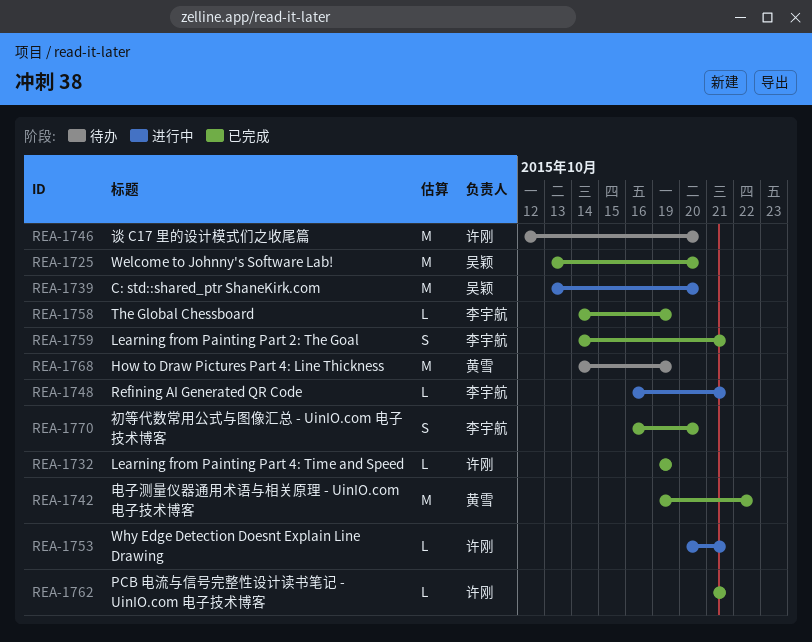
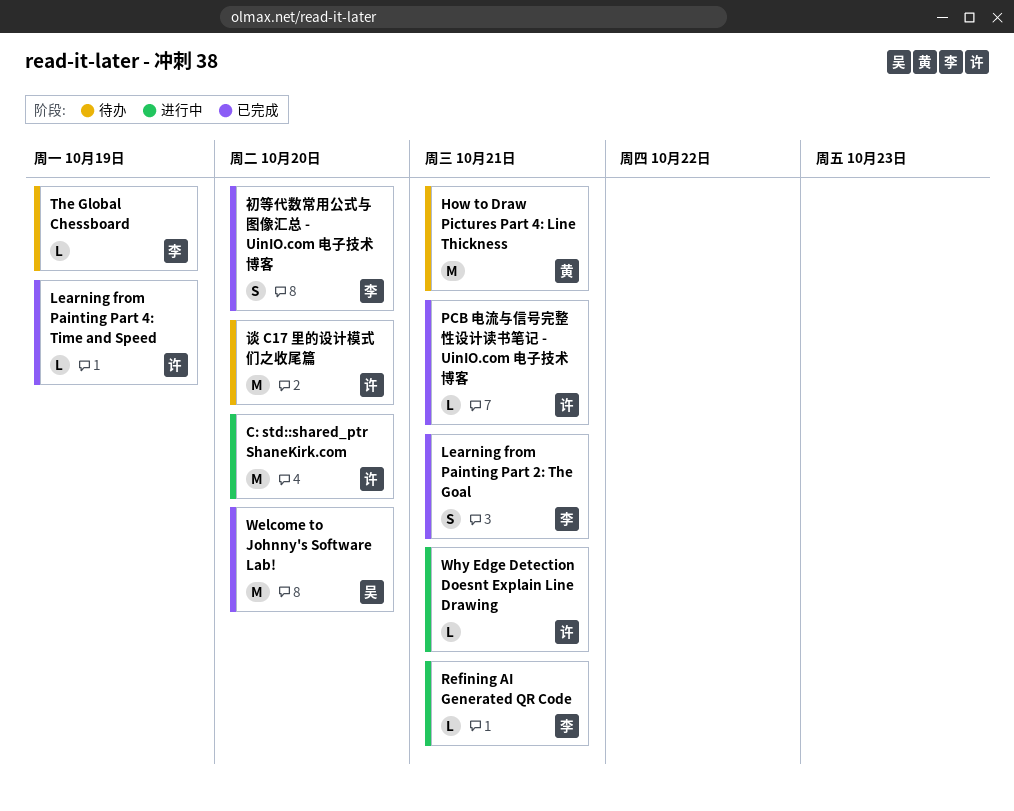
C: std::shared_ptr ShaneKirk.com, owner: 吴颖 -> 许刚
How to Draw Pictures Part 4: Line Thickness, due: Oct 19 -> Oct 21
The Global Chessboard, status: 已完成 -> 待办
电子测量仪器通用术语与相关原理 - UinIO.com 电子技术博客: present -> none

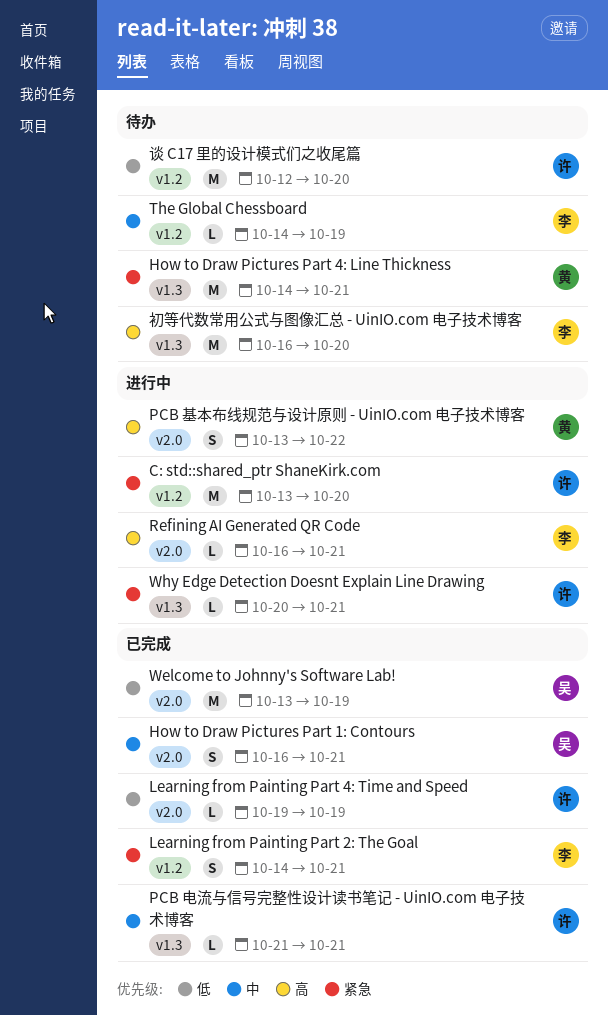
How to Draw Pictures Part 1: Contours: none -> present
PCB 基本布线规范与设计原则 - UinIO.com 电子技术博客: none -> present
Welcome to Johnny's Software Lab!, due: Oct 20 -> Oct 19
初等代数常用公式与图像汇总 - UinIO.com 电子技术博客, status: 已完成 -> 待办
初等代数常用公式与图像汇总 - UinIO.com 电子技术博客, estimate: S -> M

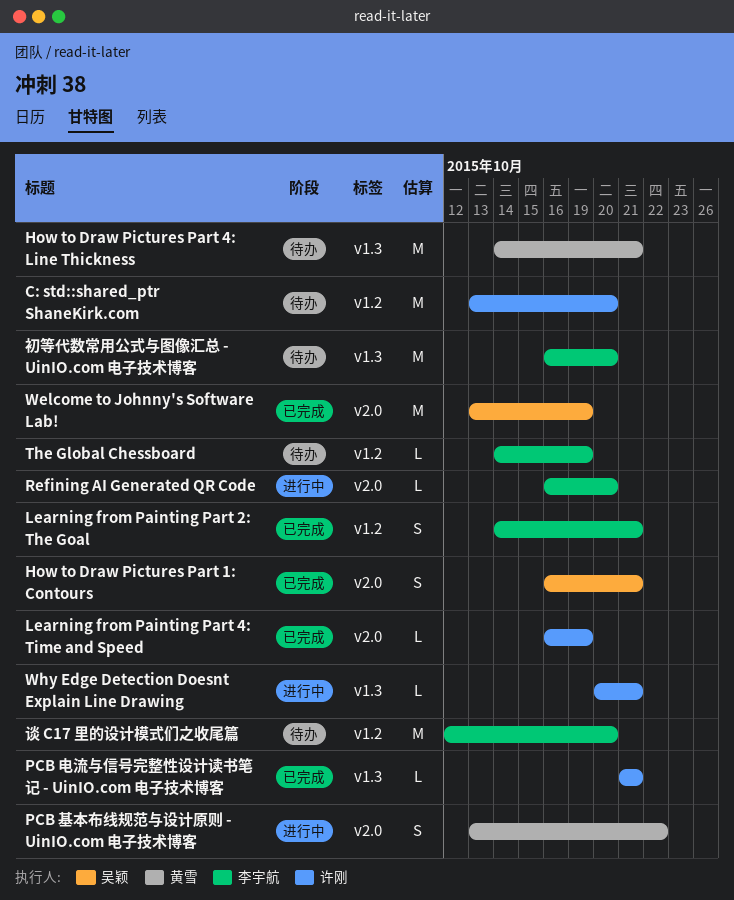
C: std::shared_ptr ShaneKirk.com, status: 进行中 -> 待办
Learning from Painting Part 4: Time and Speed, start: Oct 19 -> Oct 16
Refining AI Generated QR Code, due: Oct 21 -> Oct 20
谈 C17 里的设计模式们之收尾篇, owner: 许刚 -> 李宇航

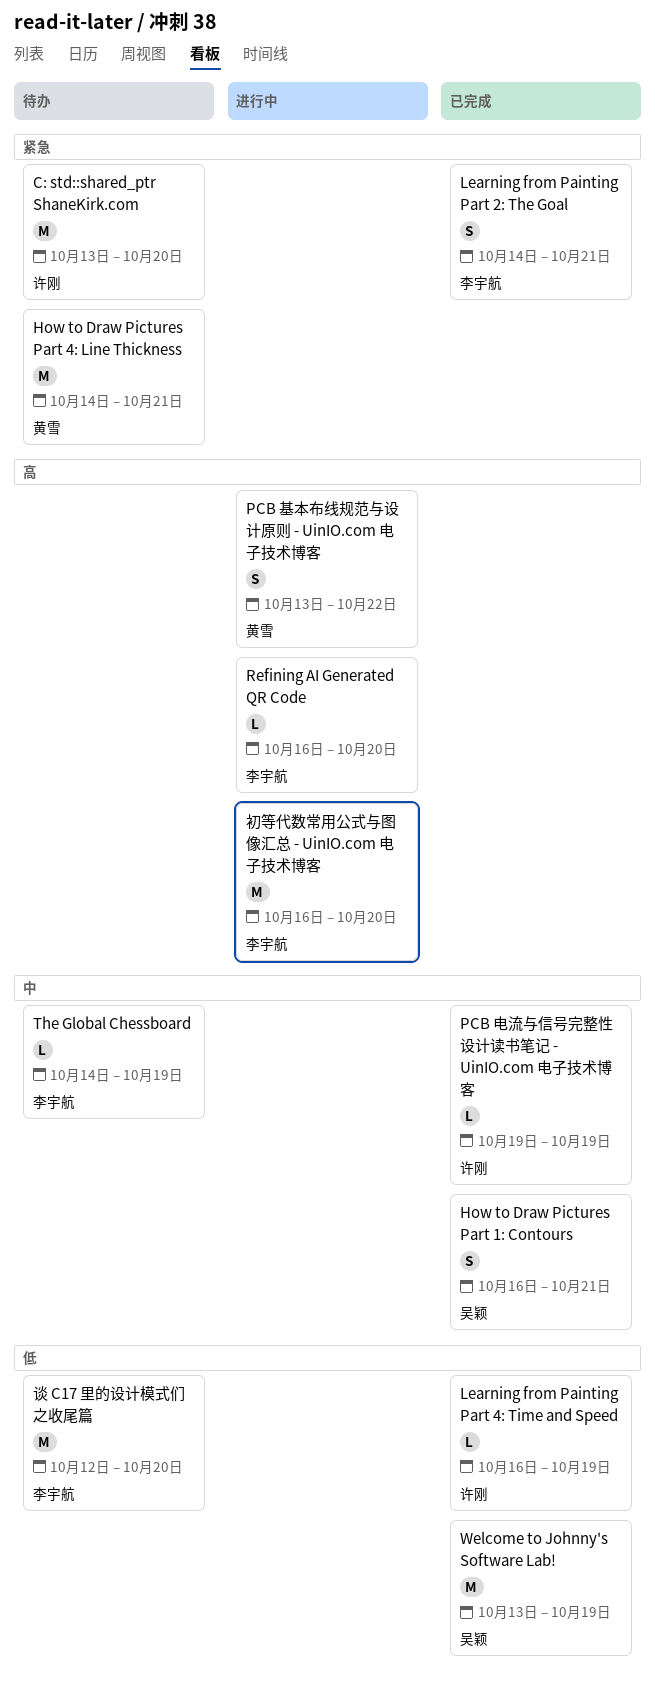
PCB 电流与信号完整性设计读书笔记 - UinIO.com 电子技术博客, start: Oct 21 -> Oct 19
PCB 电流与信号完整性设计读书笔记 - UinIO.com 电子技术博客, due: Oct 21 -> Oct 19
Why Edge Detection Doesnt Explain Line Drawing: present -> none
初等代数常用公式与图像汇总 - UinIO.com 电子技术博客, status: 待办 -> 进行中

